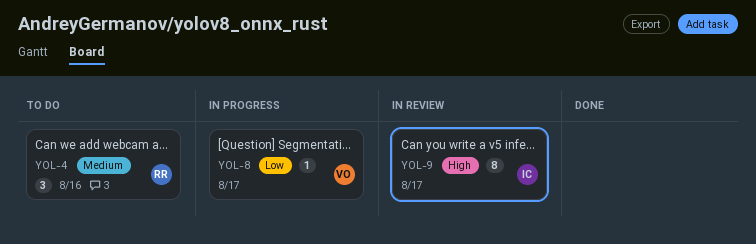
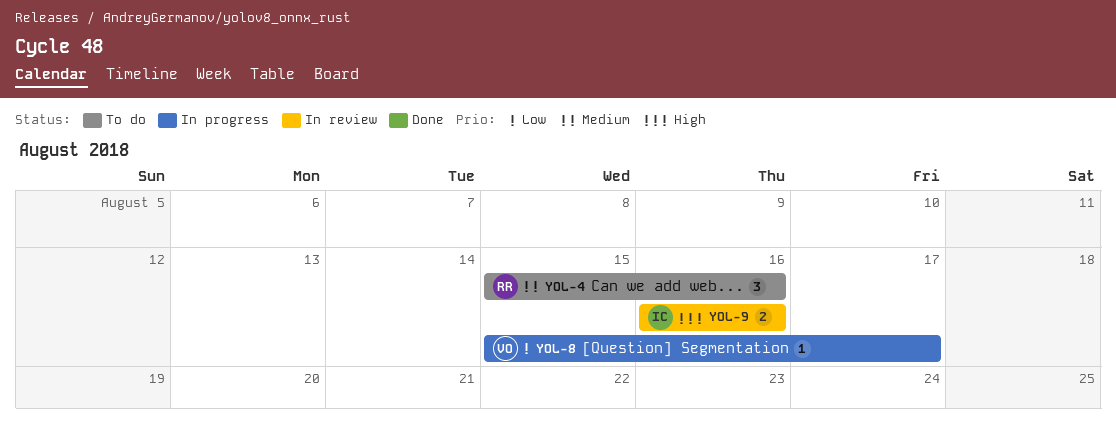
YOL-9, estimate: 8 -> 2
YOL-9, due: Aug 17 -> Aug 16

